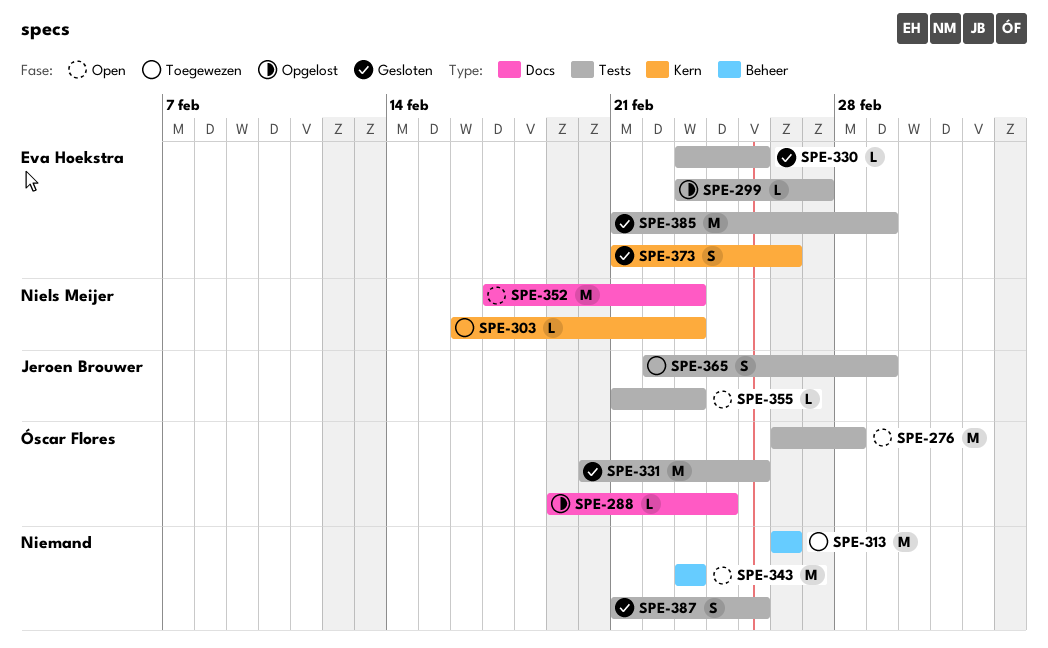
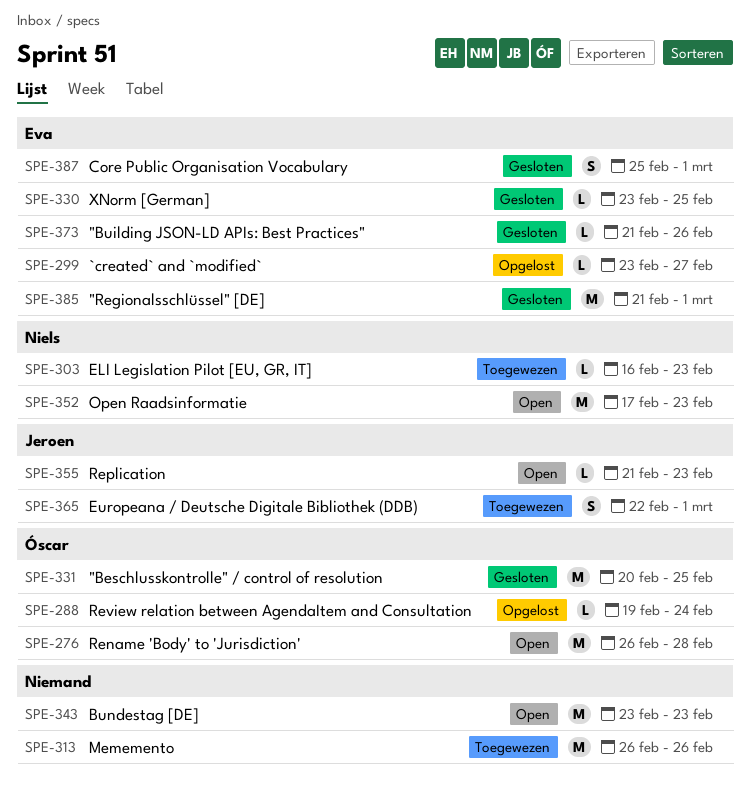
SPE-373, estimate: S -> L
SPE-387, owner: none -> Eva Hoekstra
SPE-387, start: Feb 21 -> Feb 25
SPE-387, due: Feb 25 -> Mar 1

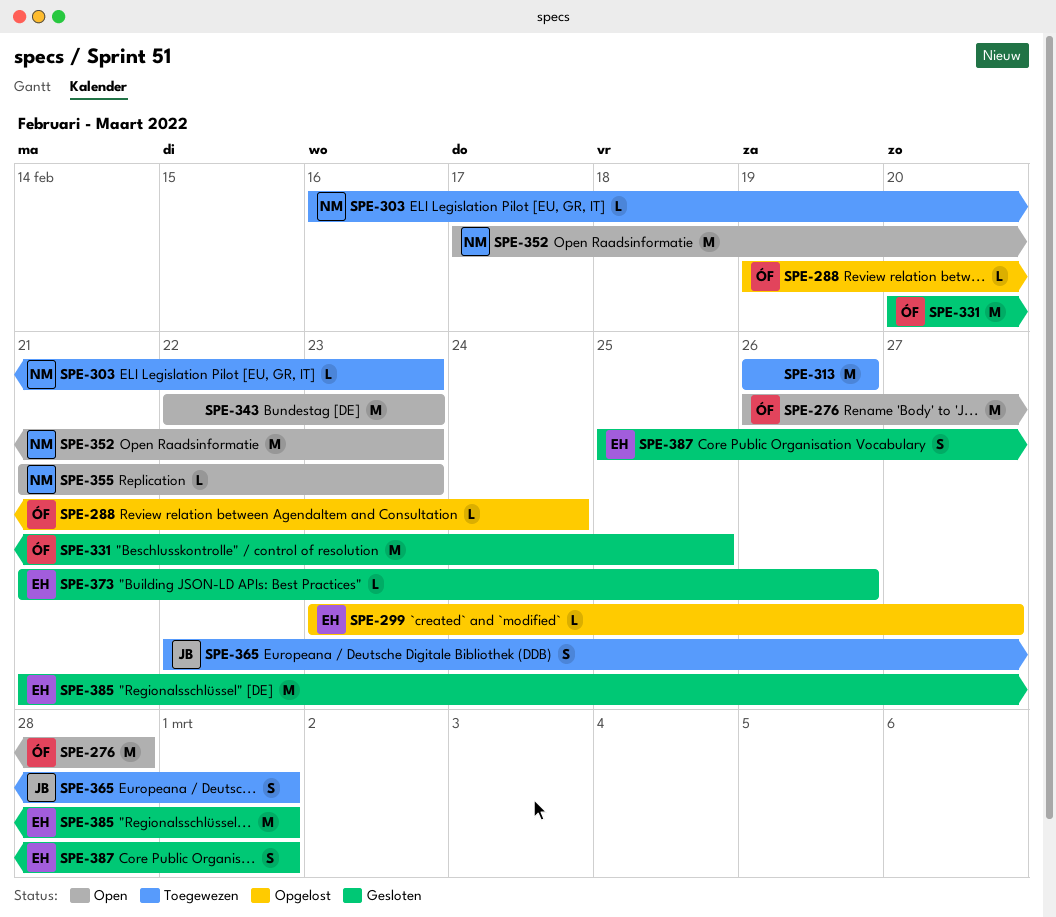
SPE-330: present -> none
SPE-343, start: Feb 23 -> Feb 22
SPE-355, owner: Jeroen -> Niels

